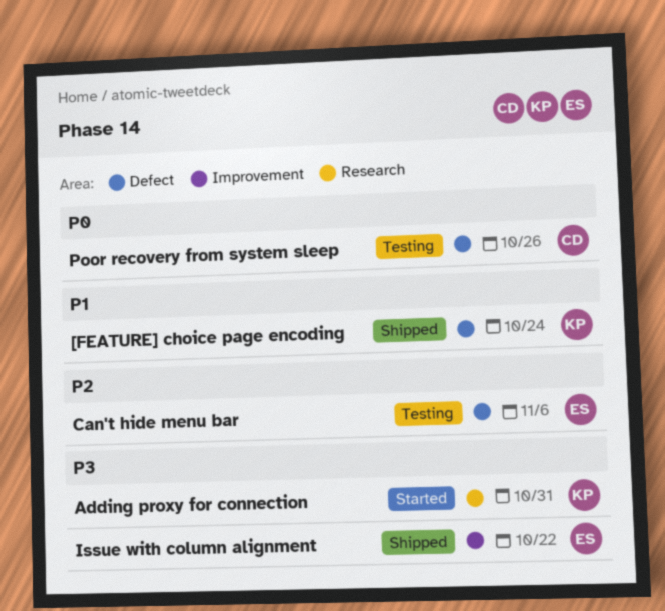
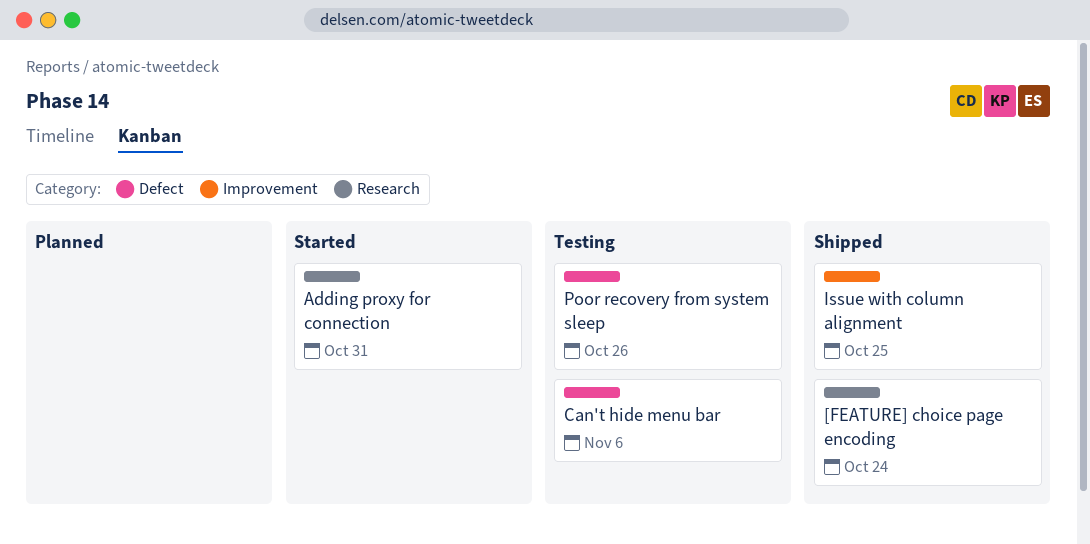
[FEATURE] choice page encoding, label: Defect -> Research
Issue with column alignment, due: Oct 22 -> Oct 25

